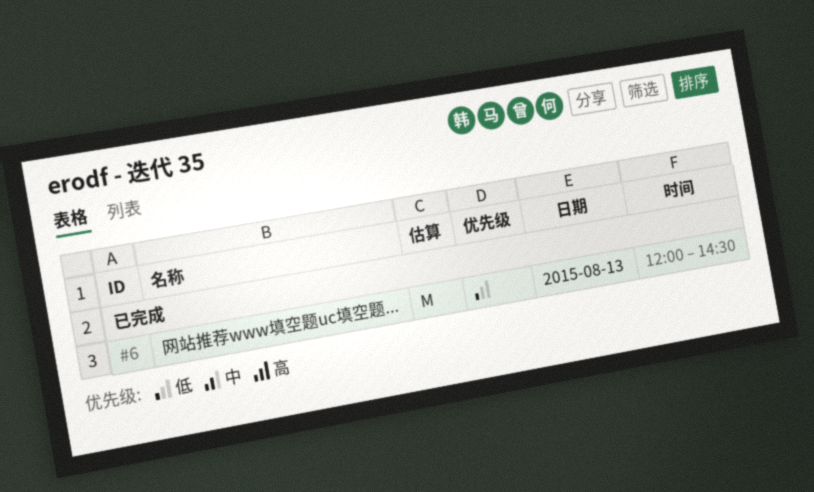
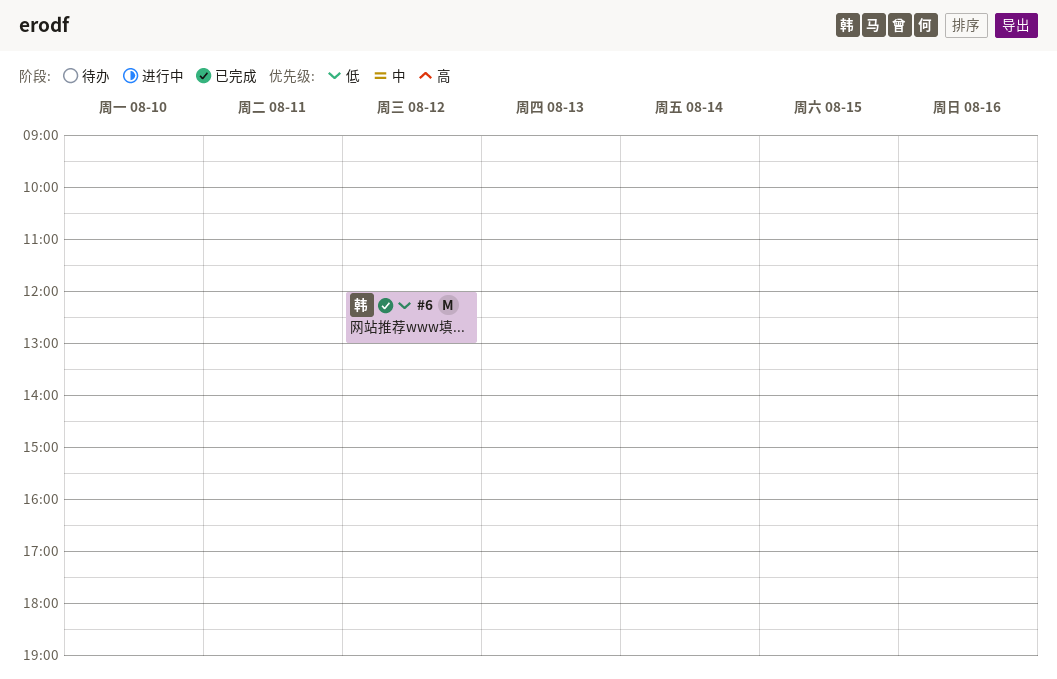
#6, day: Aug 13 -> Aug 12
#6, ends: 14:30 -> 13:00

